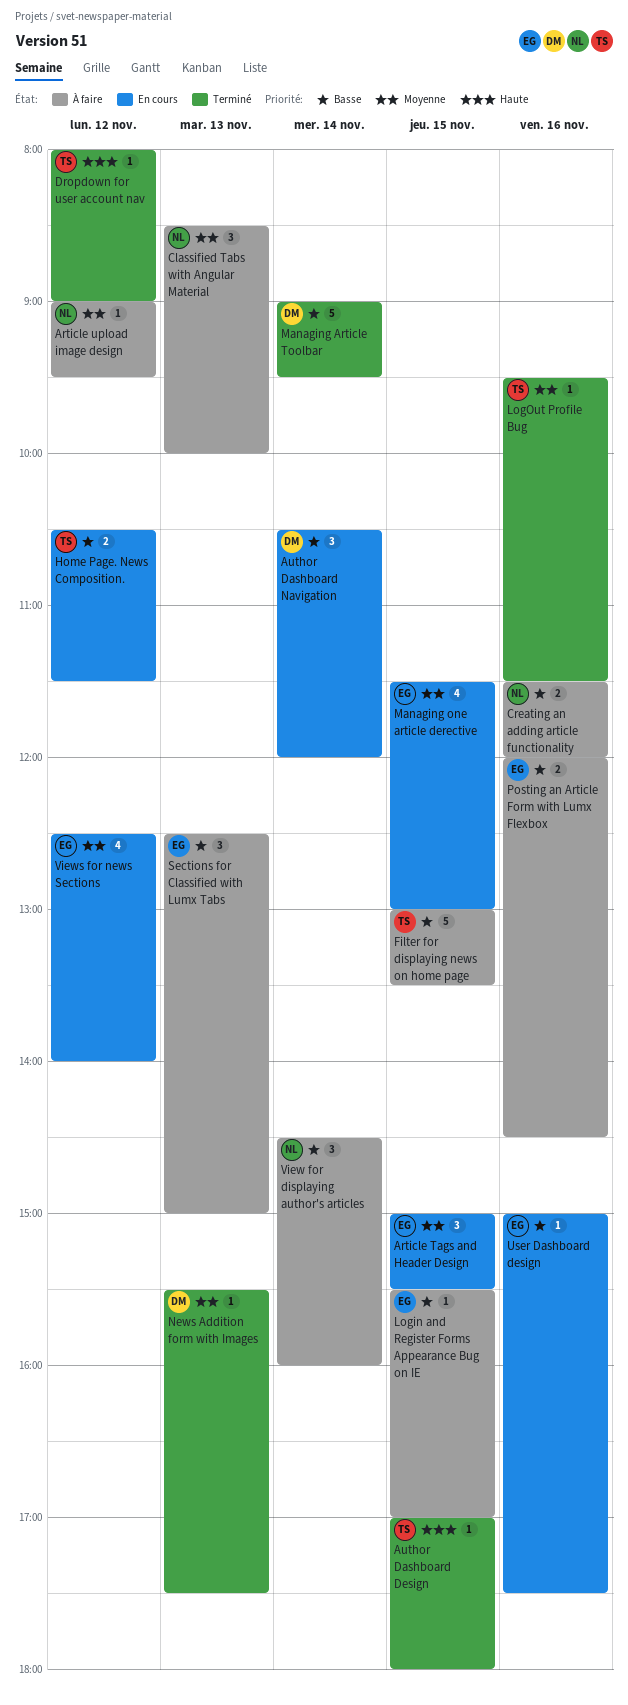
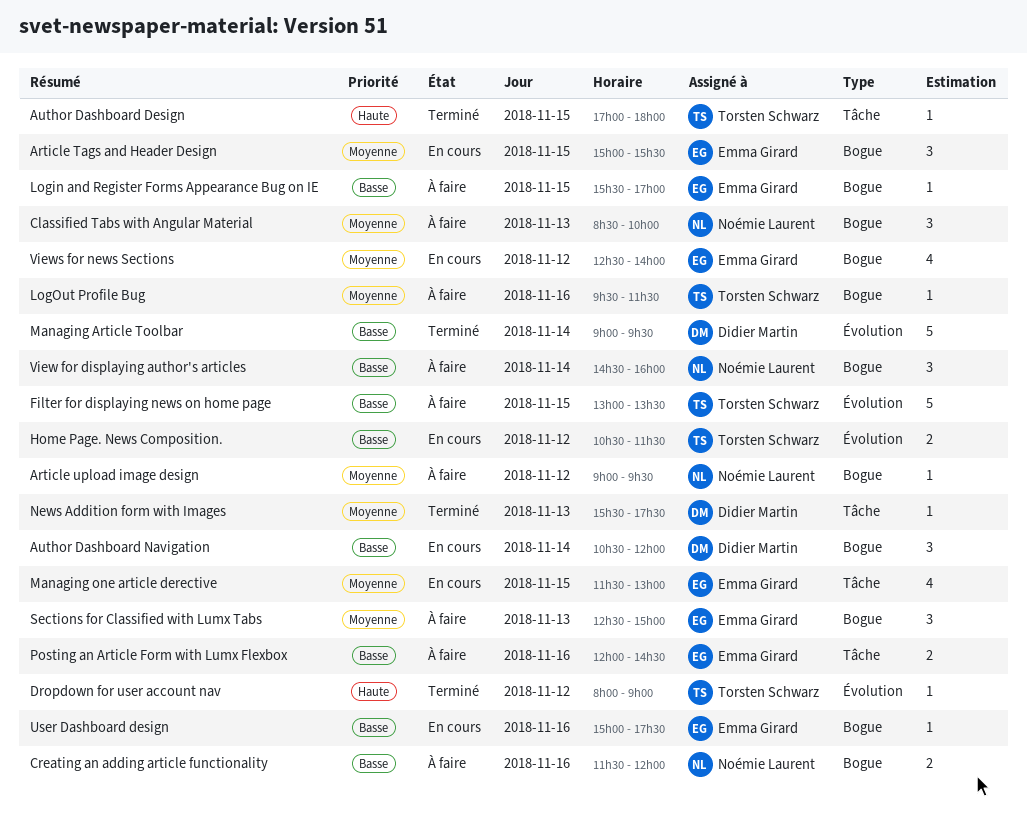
LogOut Profile Bug, status: Terminé -> À faire
Sections for Classified with Lumx Tabs, priority: Basse -> Moyenne

